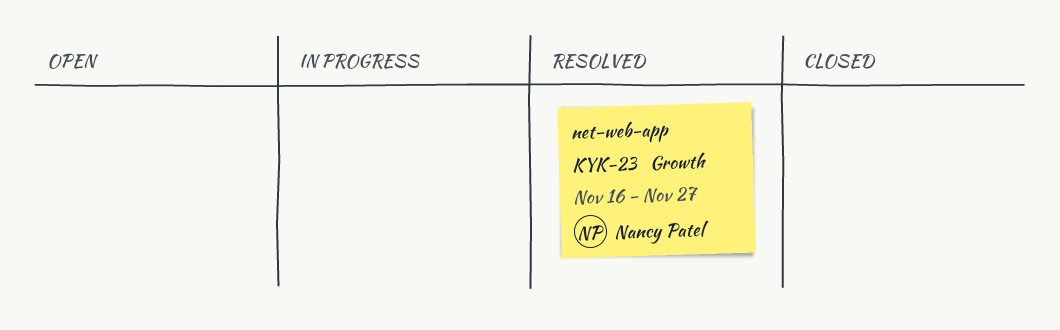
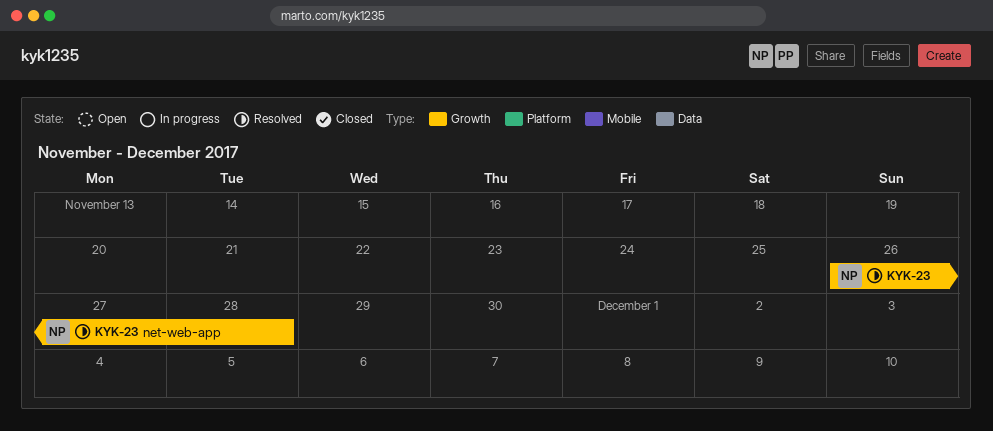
KYK-23, start: Nov 16 -> Nov 26
KYK-23, due: Nov 27 -> Nov 28

